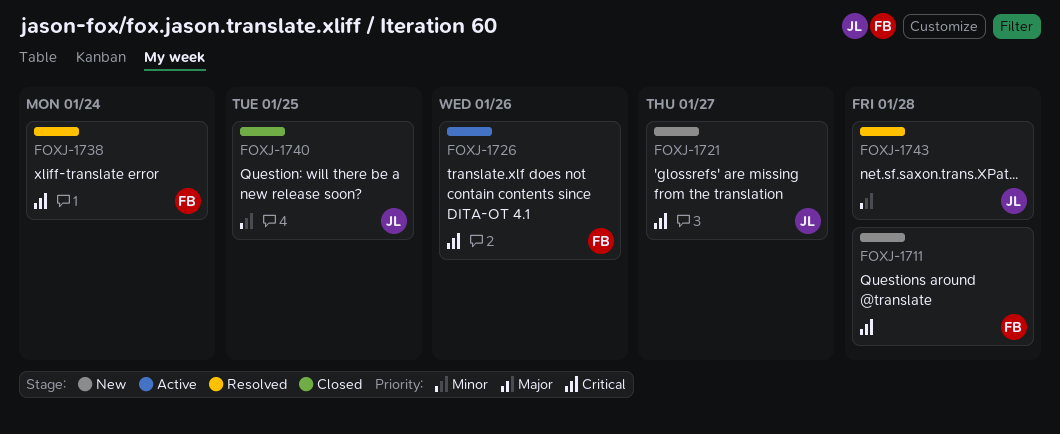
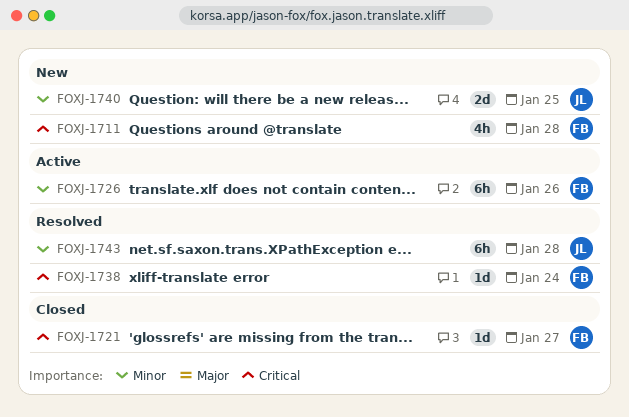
FOXJ-1721, status: New -> Closed
FOXJ-1721, owner: JL -> FB
FOXJ-1726, priority: Critical -> Minor
FOXJ-1740, status: Closed -> New

